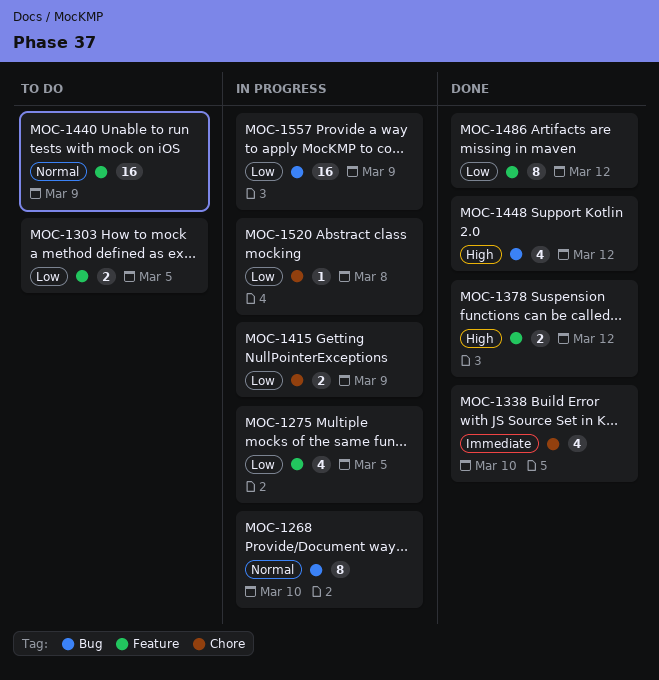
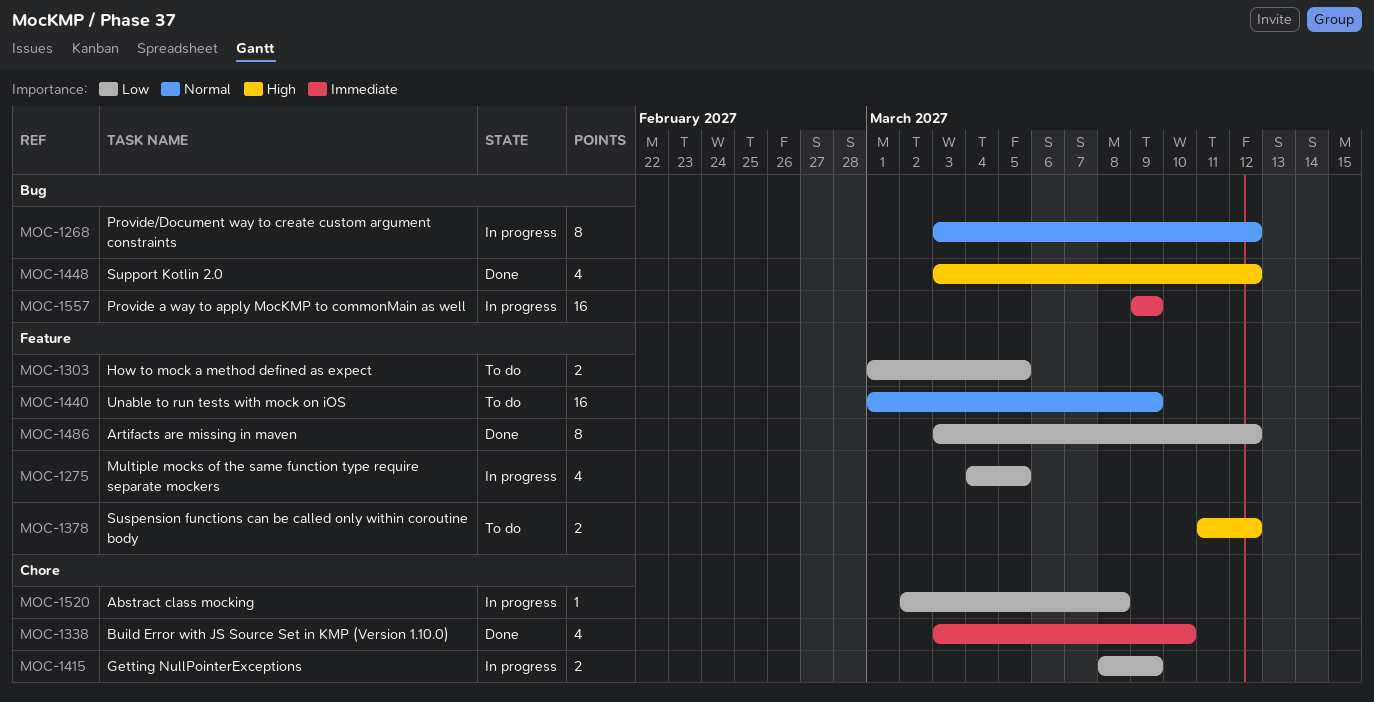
MOC-1268, due: Mar 10 -> Mar 12
MOC-1378, status: Done -> To do
MOC-1557, priority: Low -> Immediate

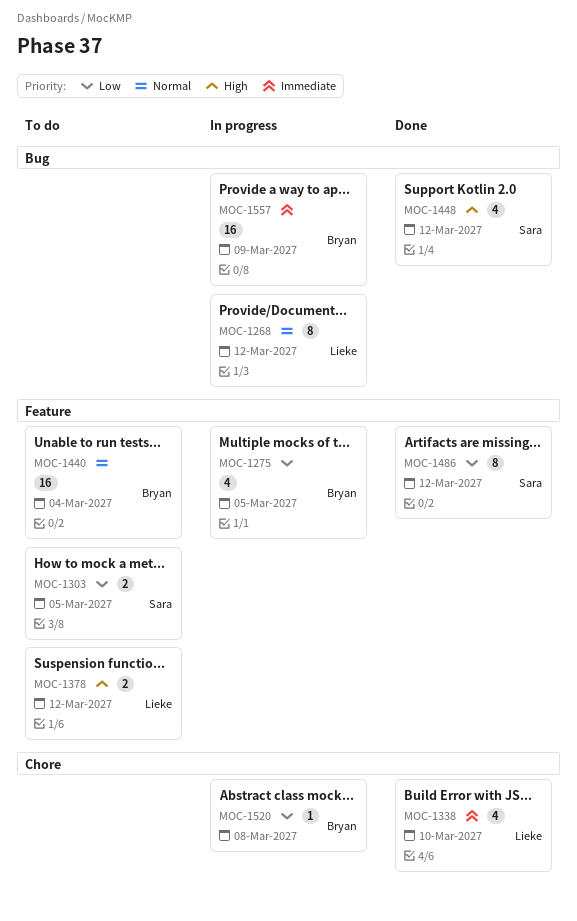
MOC-1415: present -> none
MOC-1440, due: Mar 9 -> Mar 4

